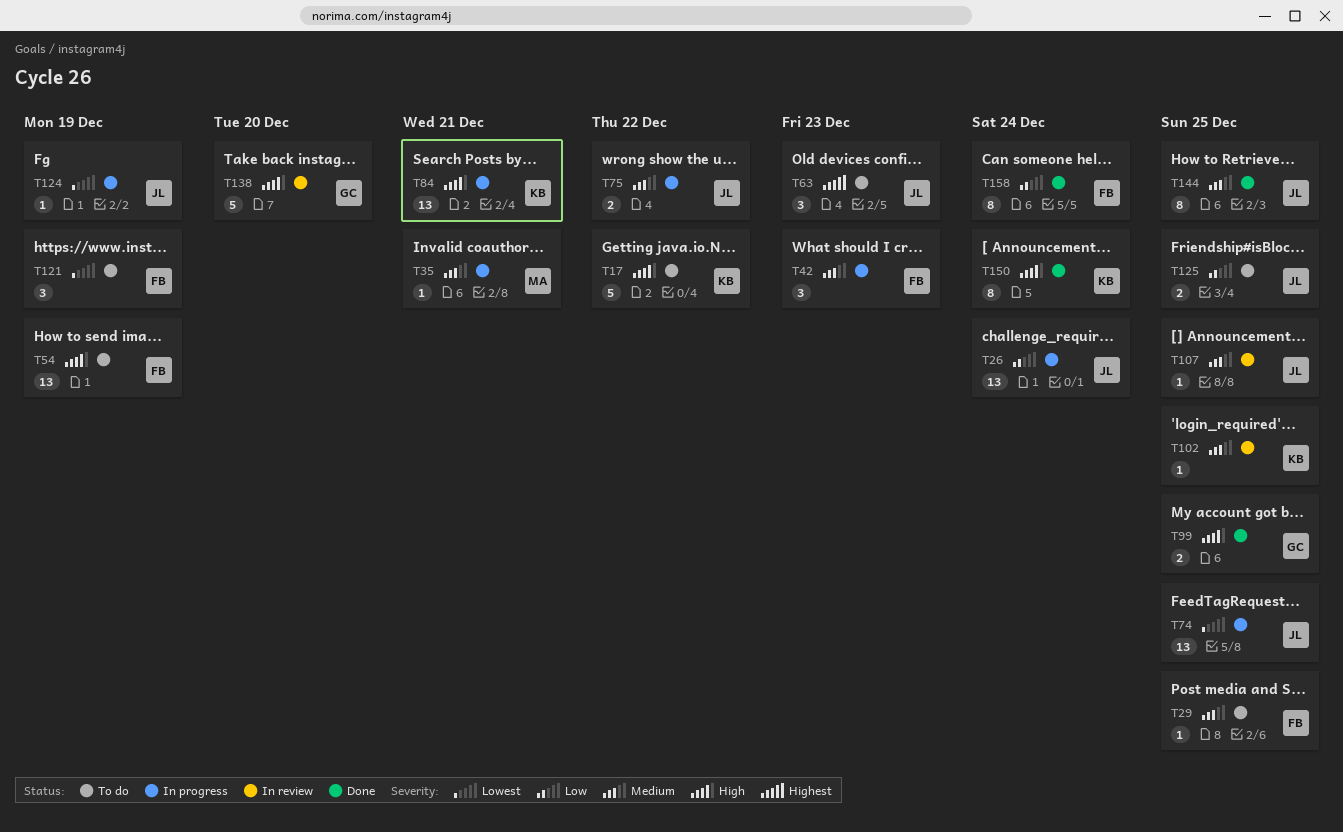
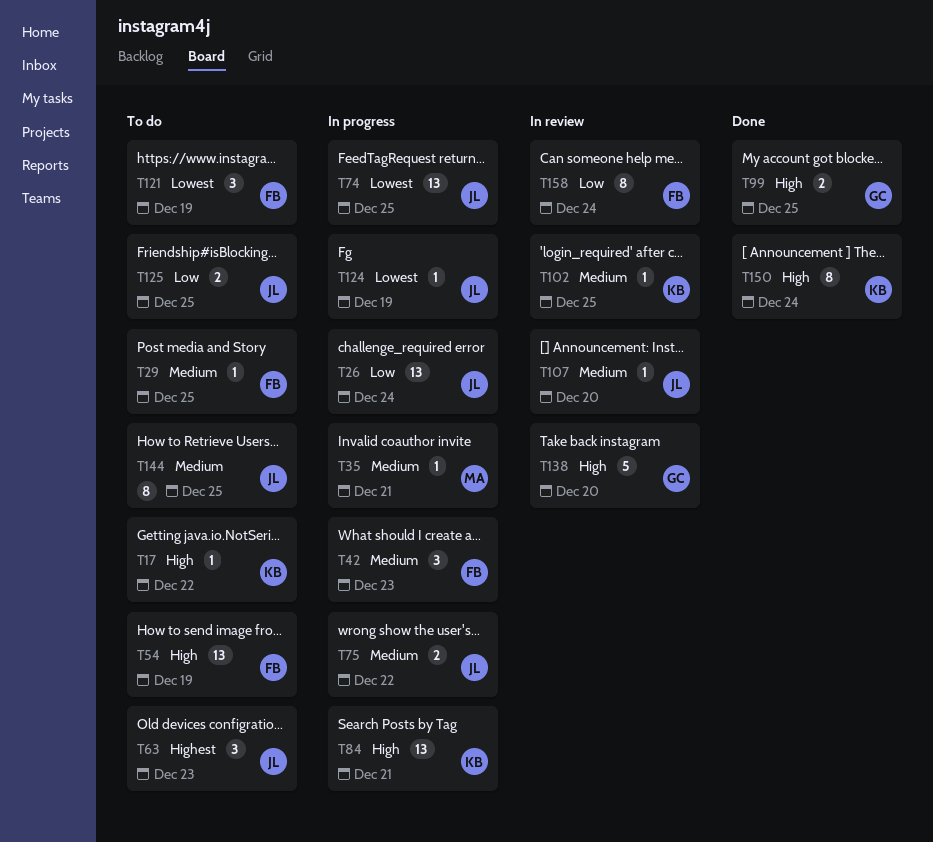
T17, estimate: 5 -> 1
T107, due: Dec 25 -> Dec 20
T144, status: Done -> To do
T158, status: Done -> In review

